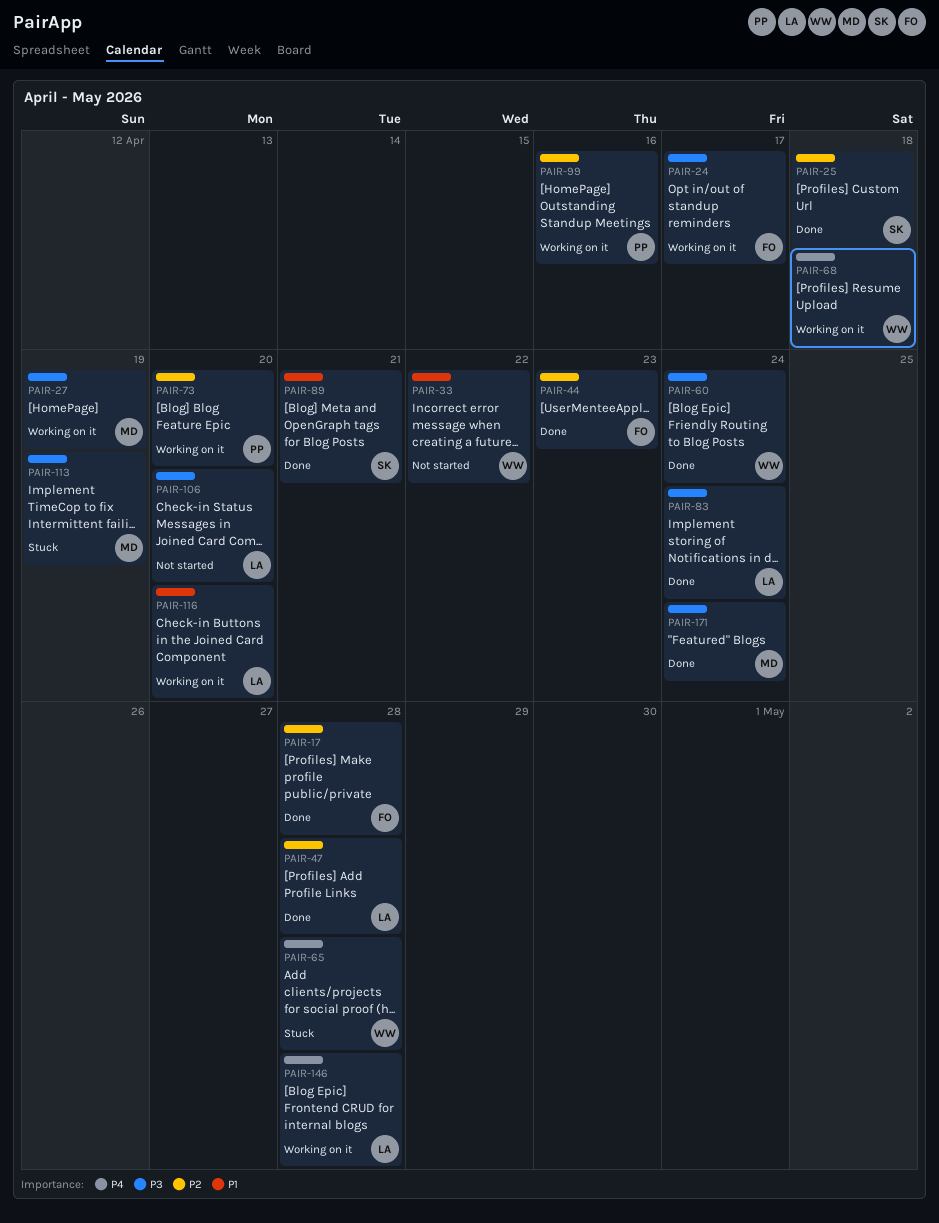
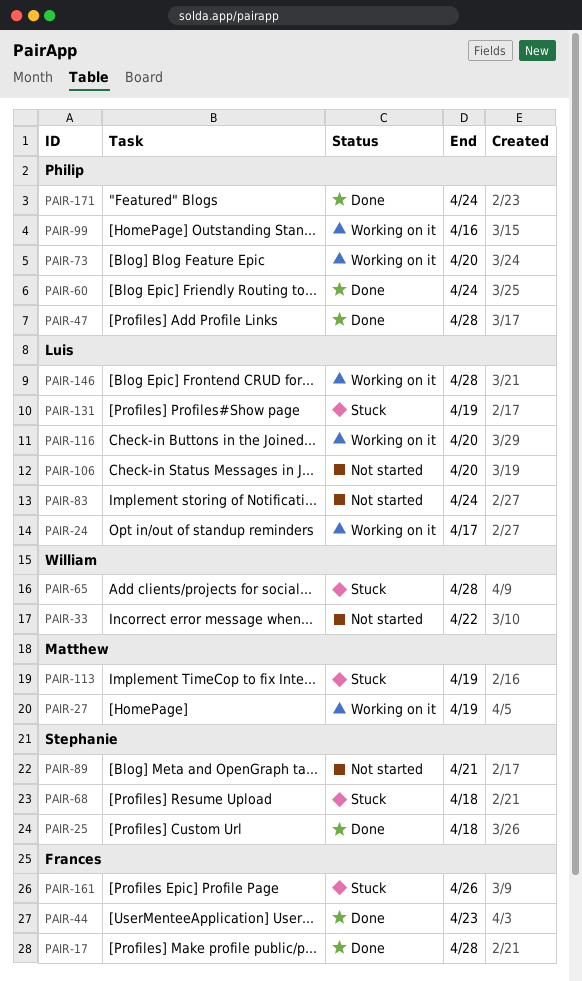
PAIR-24, owner: Frances -> Luis
PAIR-47, owner: Luis -> Philip
PAIR-60, owner: William -> Philip
PAIR-68, status: Working on it -> Stuck
PAIR-68, owner: William -> Stephanie
PAIR-83, status: Done -> Not started
PAIR-89, status: Done -> Not started
PAIR-131: none -> present
PAIR-161: none -> present
PAIR-171, owner: Matthew -> Philip

